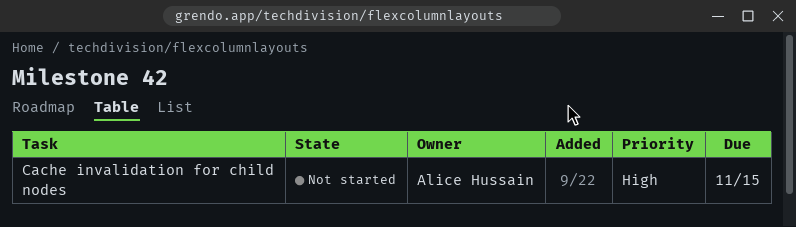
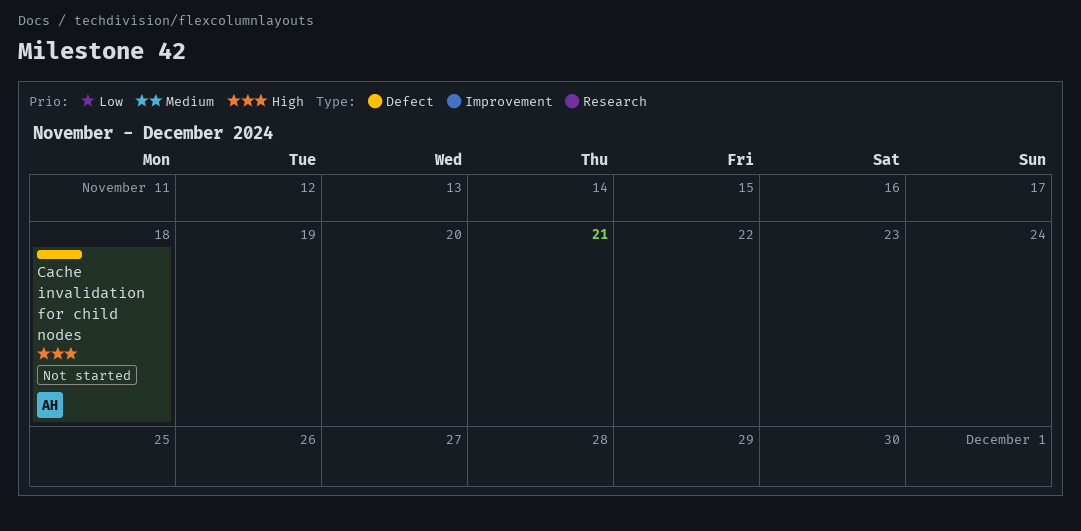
Cache invalidation for child nodes, due: Nov 15 -> Nov 18

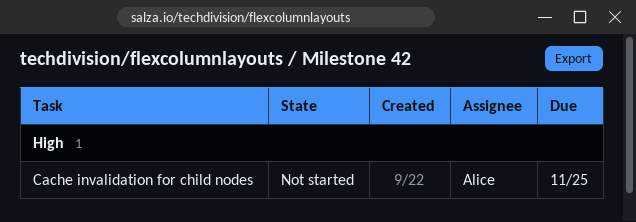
Cache invalidation for child nodes, due: Nov 18 -> Nov 25

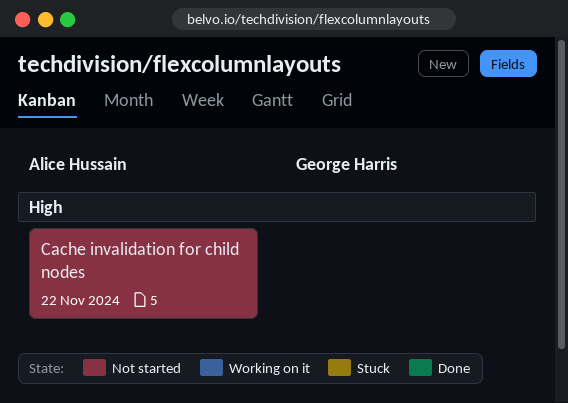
Cache invalidation for child nodes, due: Nov 25 -> Nov 22

